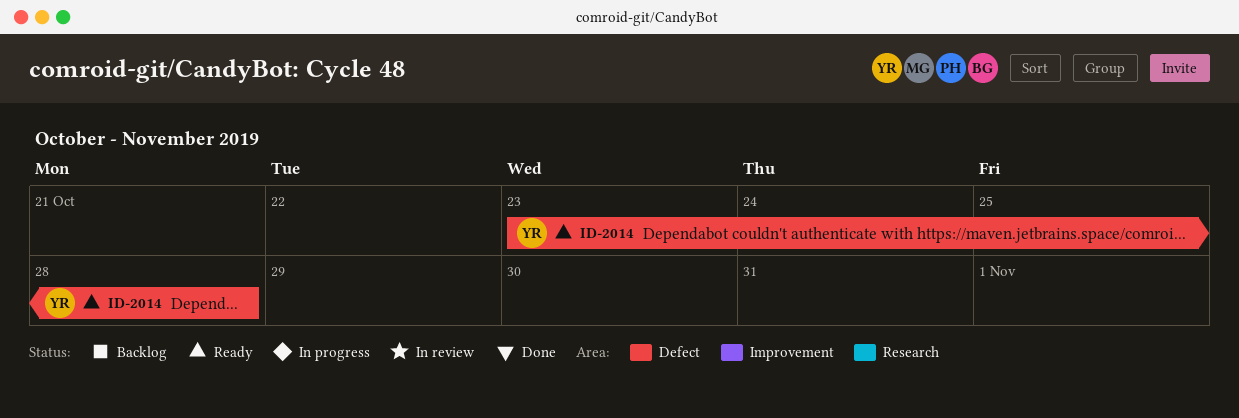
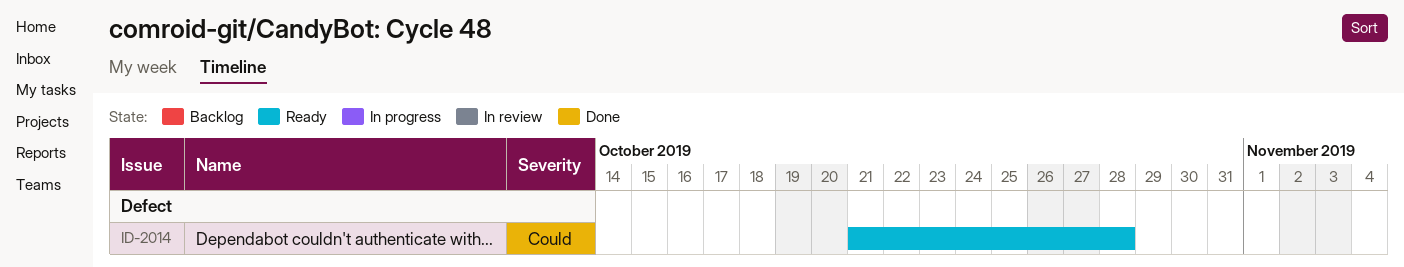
ID-2014, start: Oct 23 -> Oct 21

